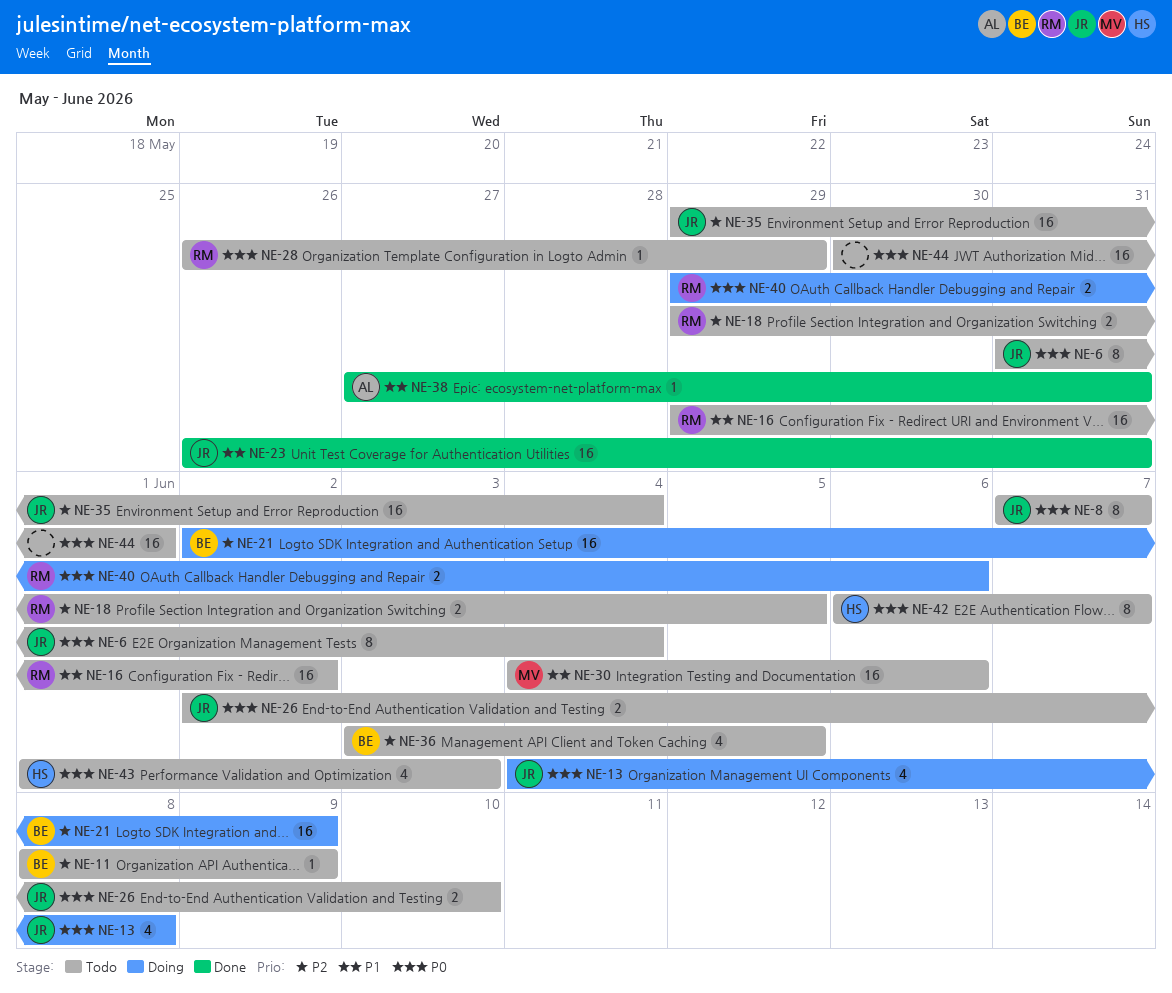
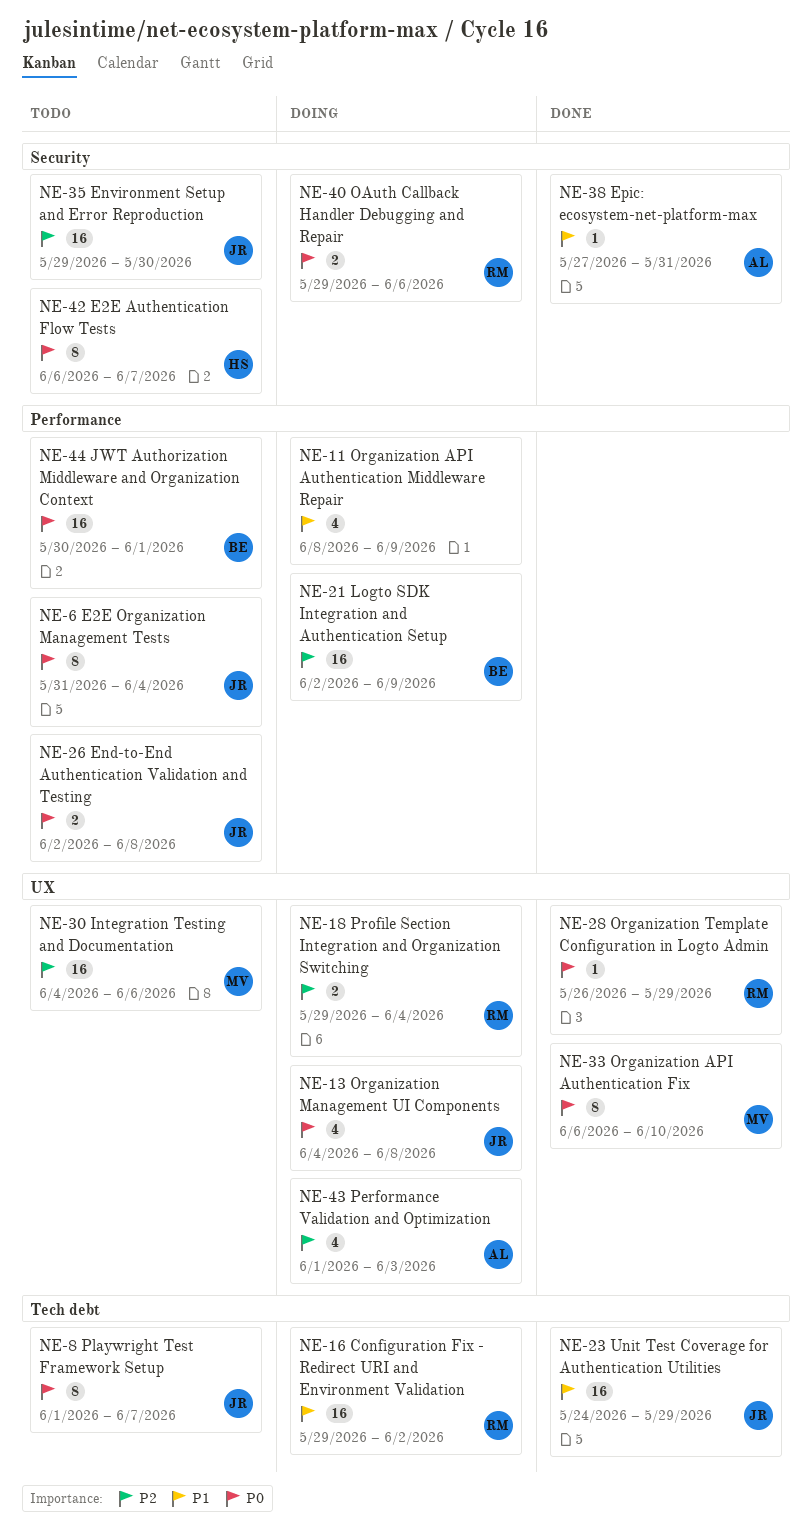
NE-8, start: Jun 7 -> Jun 1
NE-11, status: Todo -> Doing
NE-11, owner: BE -> none
NE-11, priority: P2 -> P1
NE-11, estimate: 1 -> 4
NE-16, status: Todo -> Doing
NE-18, status: Todo -> Doing
NE-18, due: Jun 5 -> Jun 4
NE-23, start: May 26 -> May 24
NE-23, due: May 31 -> May 29
NE-26, due: Jun 10 -> Jun 8
NE-28, status: Todo -> Done
NE-30, priority: P1 -> P2
NE-33: none -> present
NE-35, due: Jun 4 -> May 30
NE-36: present -> none
NE-43, status: Todo -> Doing
NE-43, owner: HS -> AL
NE-43, priority: P0 -> P2
NE-44, owner: none -> BE

